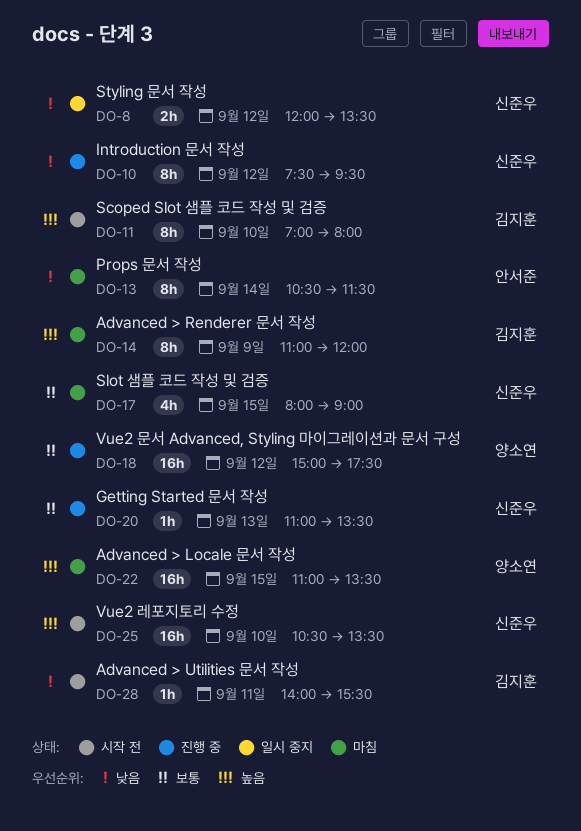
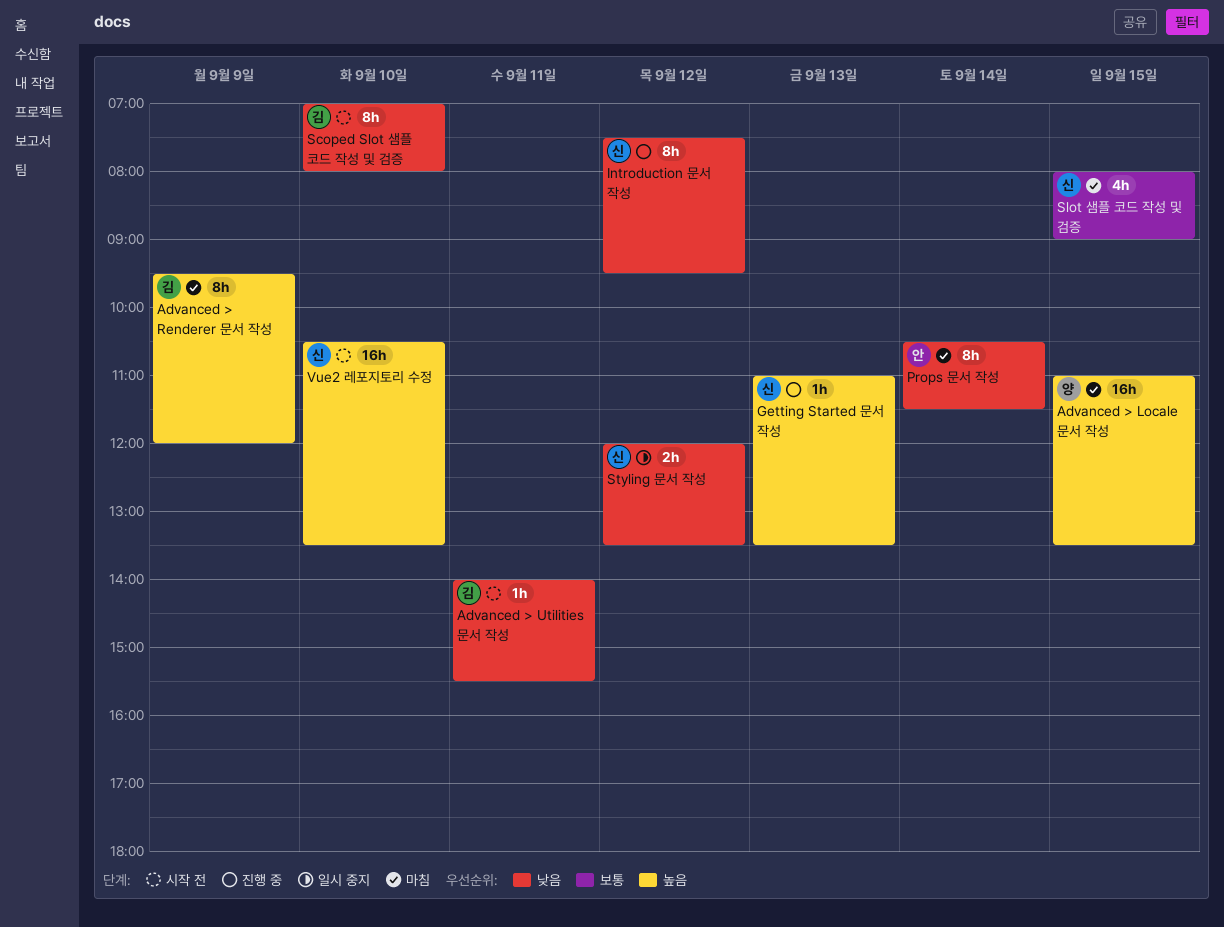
Advanced > Renderer 문서 작성, begins: 11:00 -> 09:30
Getting Started 문서 작성, priority: 보통 -> 높음
Scoped Slot 샘플 코드 작성 및 검증, priority: 높음 -> 낮음
Vue2 문서 Advanced, Styling 마이그레이션과 문서 구성: present -> none

